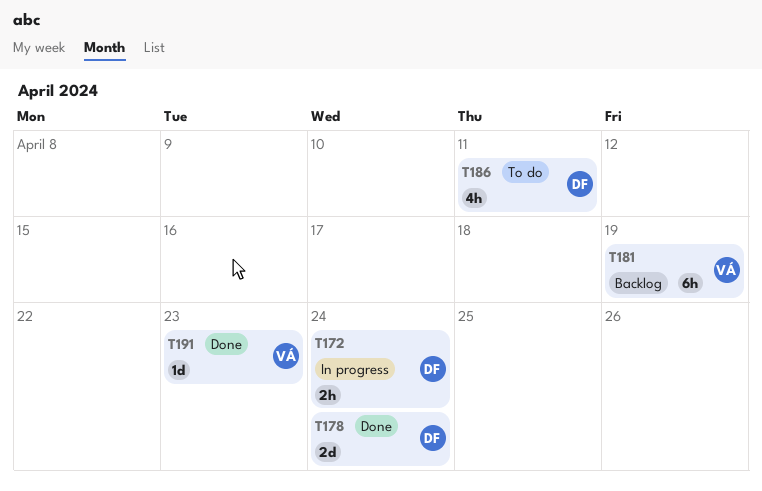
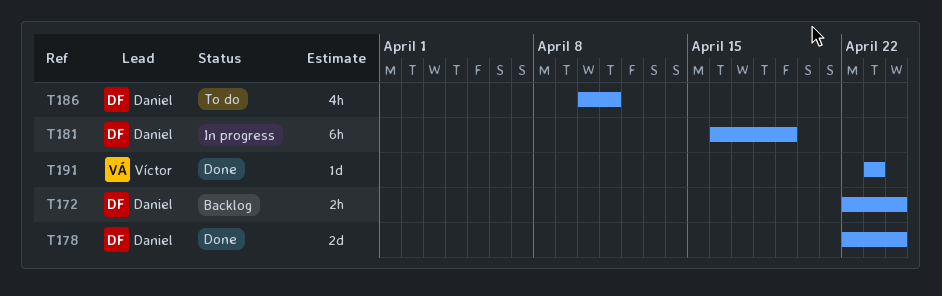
T172, status: In progress -> Backlog
T181, status: Backlog -> In progress
T181, owner: Víctor -> Daniel

